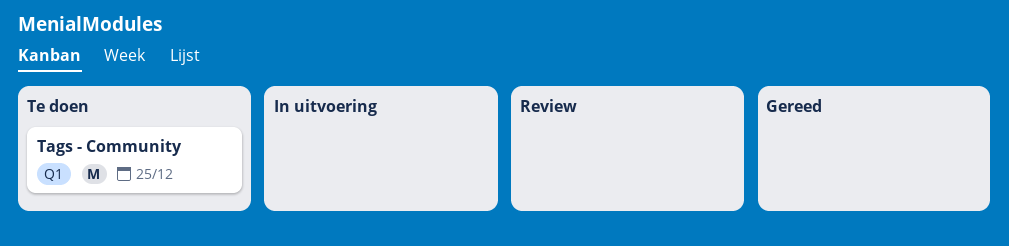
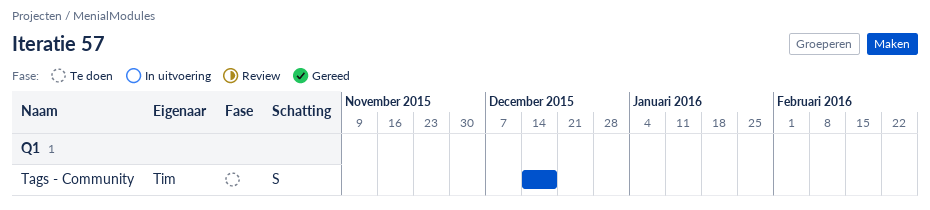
Tags - Community, estimate: M -> S
Tags - Community, due: Dec 25 -> Dec 18

